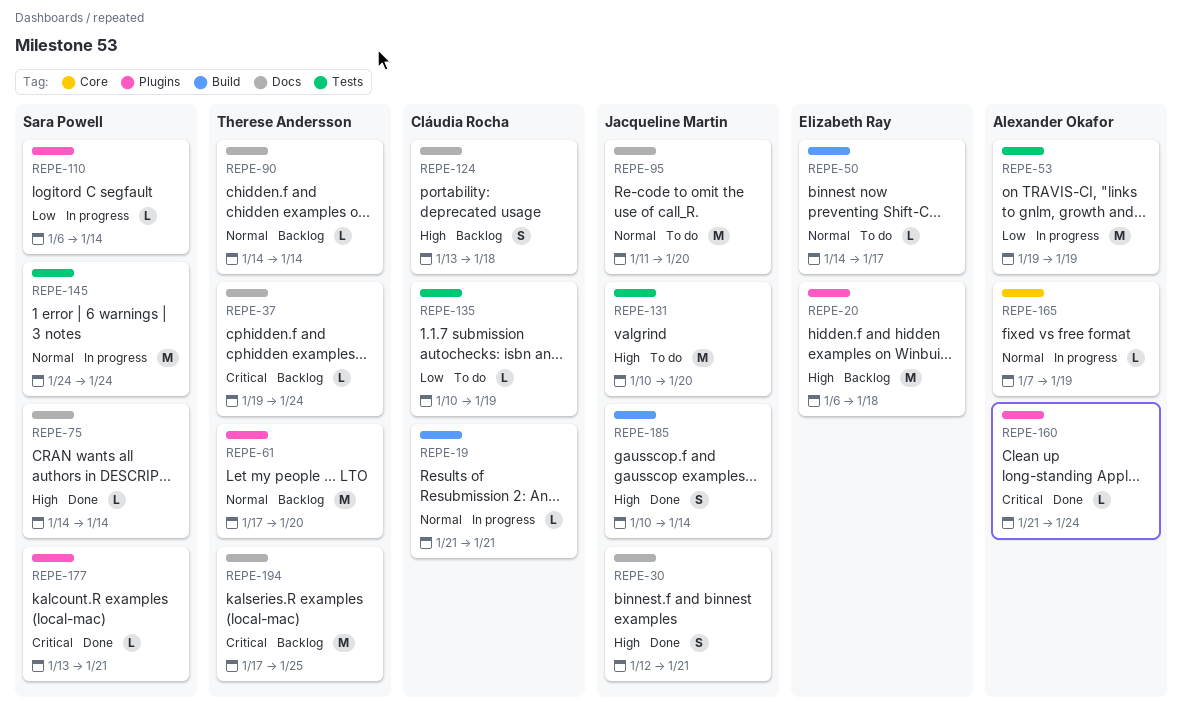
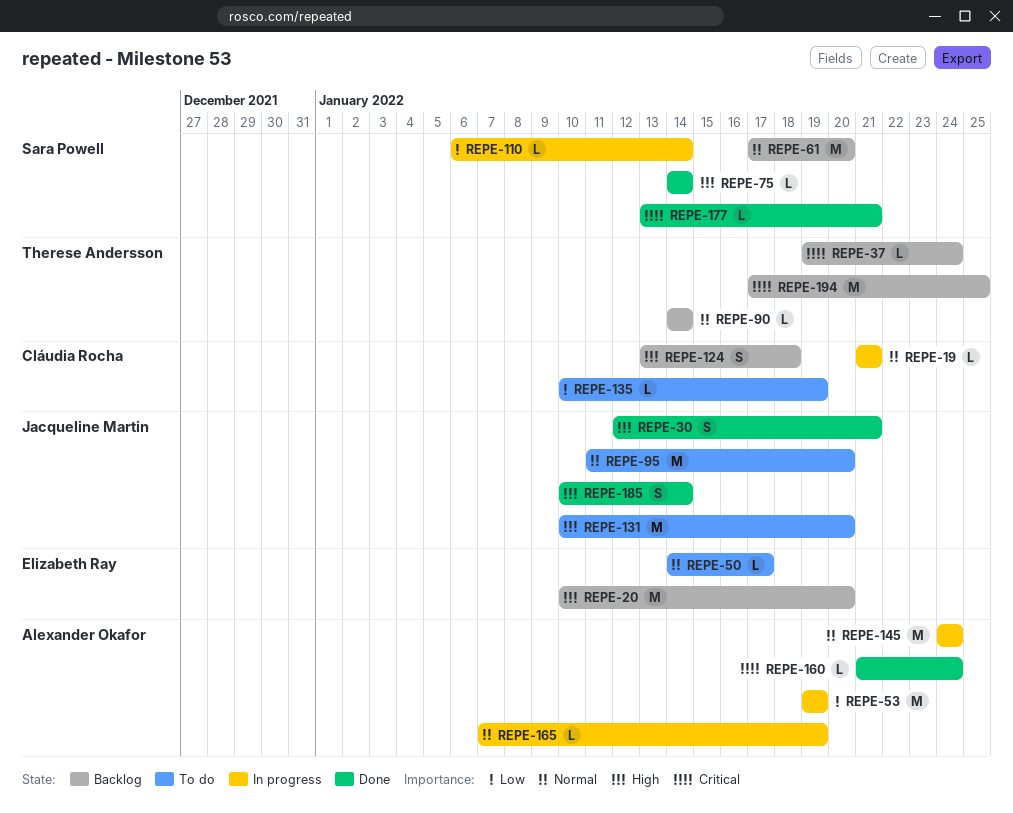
REPE-20, start: Jan 6 -> Jan 10
REPE-20, due: Jan 18 -> Jan 20
REPE-61, owner: Therese Andersson -> Sara Powell
REPE-145, owner: Sara Powell -> Alexander Okafor

